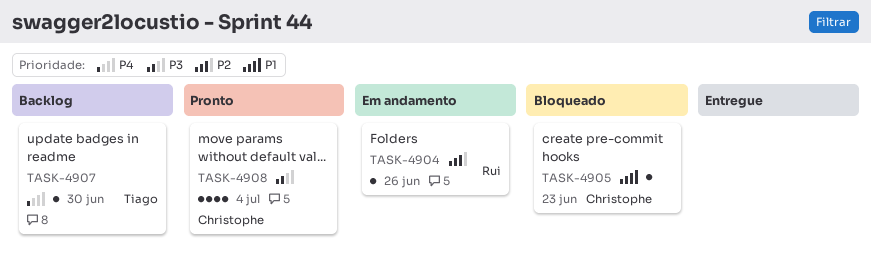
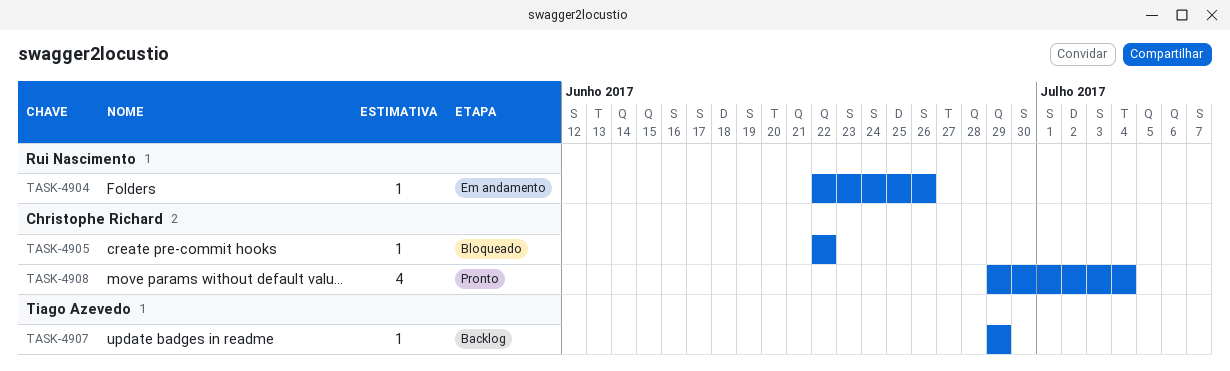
TASK-4905, due: Jun 23 -> Jun 22
TASK-4907, due: Jun 30 -> Jun 29

